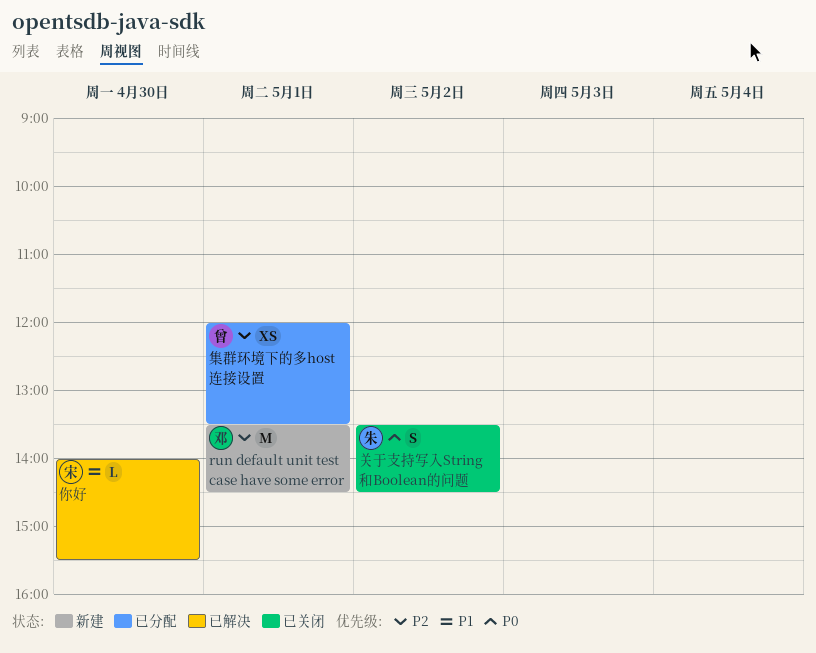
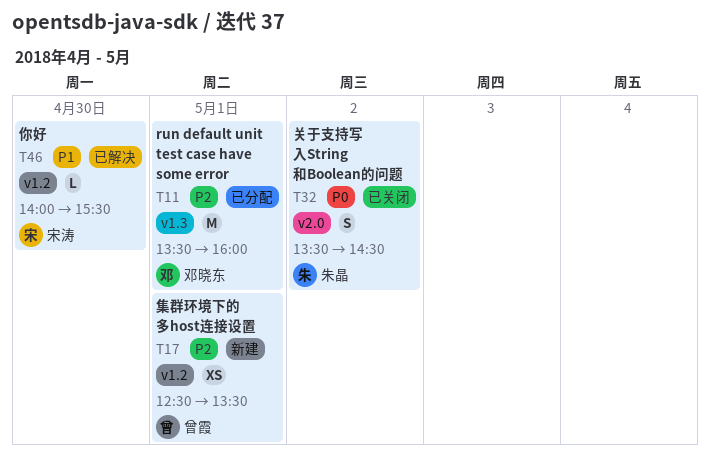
run default unit test case have some error, status: 新建 -> 已分配
run default unit test case have some error, ends: 14:30 -> 16:00
集群环境下的多host连接设置, status: 已分配 -> 新建
集群环境下的多host连接设置, begins: 12:00 -> 12:30

